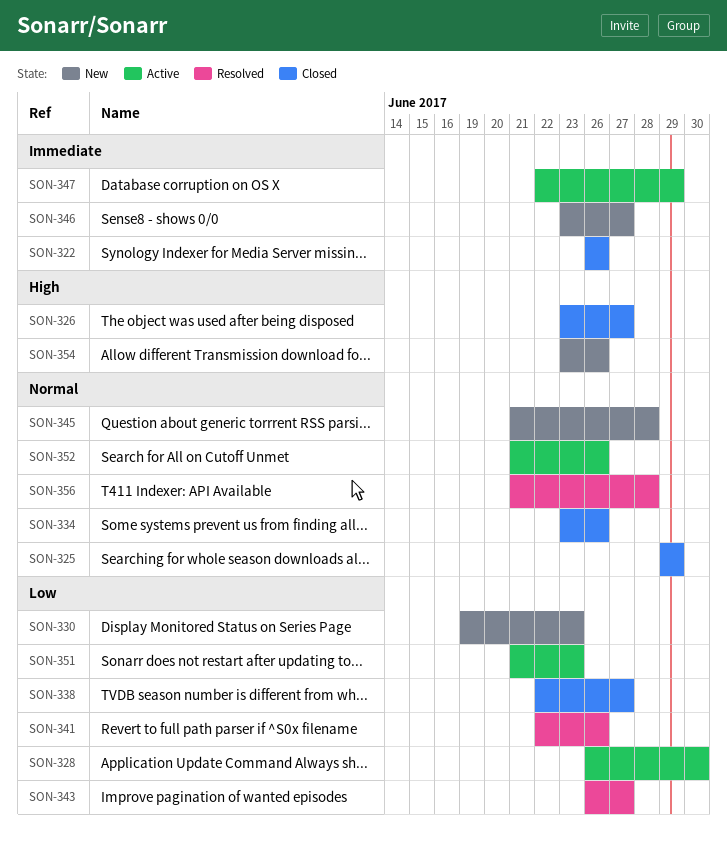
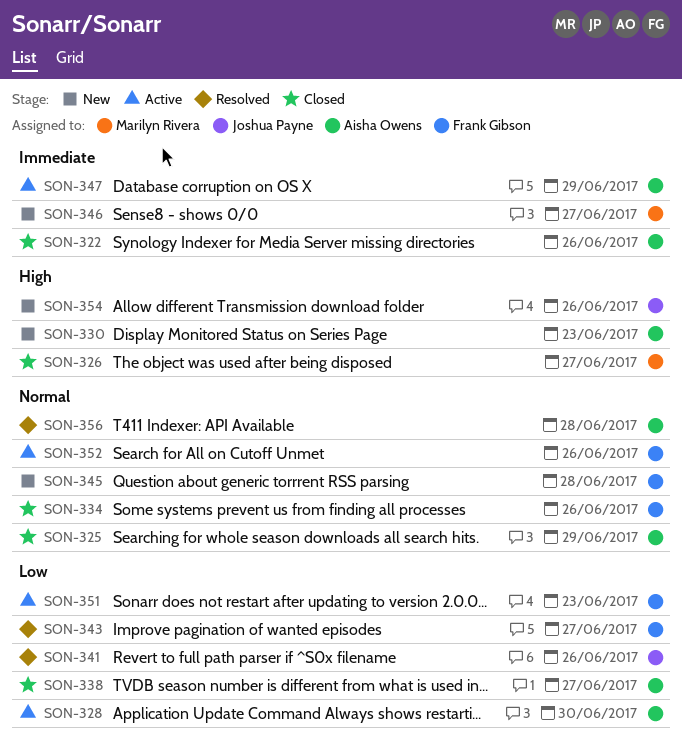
SON-330, priority: Low -> High

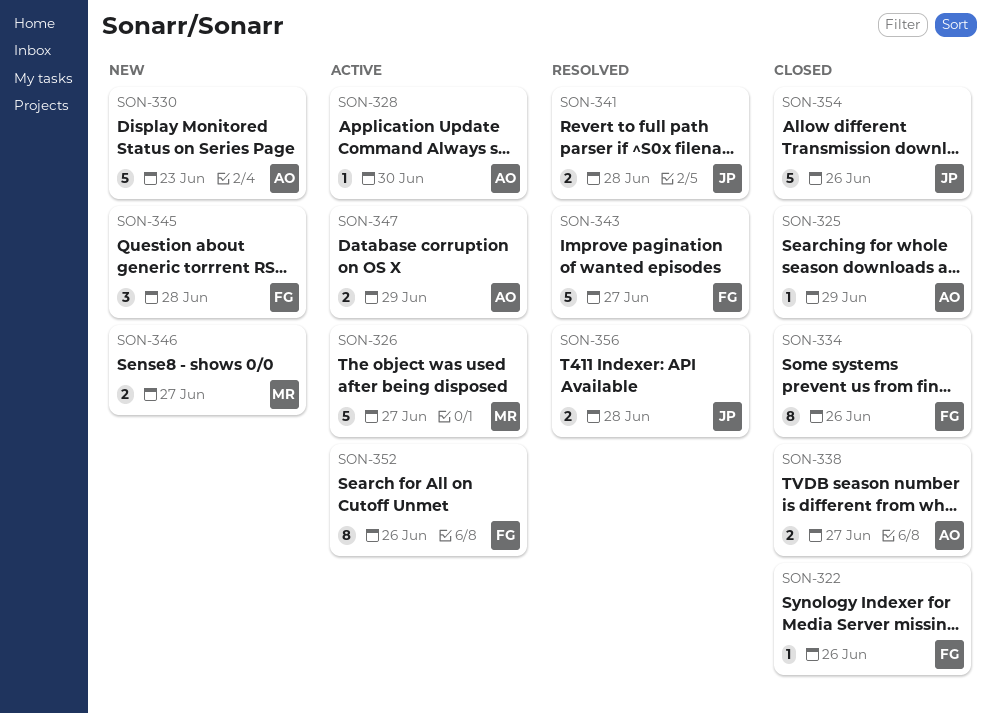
SON-322, owner: Aisha Owens -> Frank Gibson
SON-326, status: Closed -> Active
SON-341, due: Jun 26 -> Jun 28
SON-351: present -> none
SON-354, status: New -> Closed
SON-356, owner: Aisha Owens -> Joshua Payne

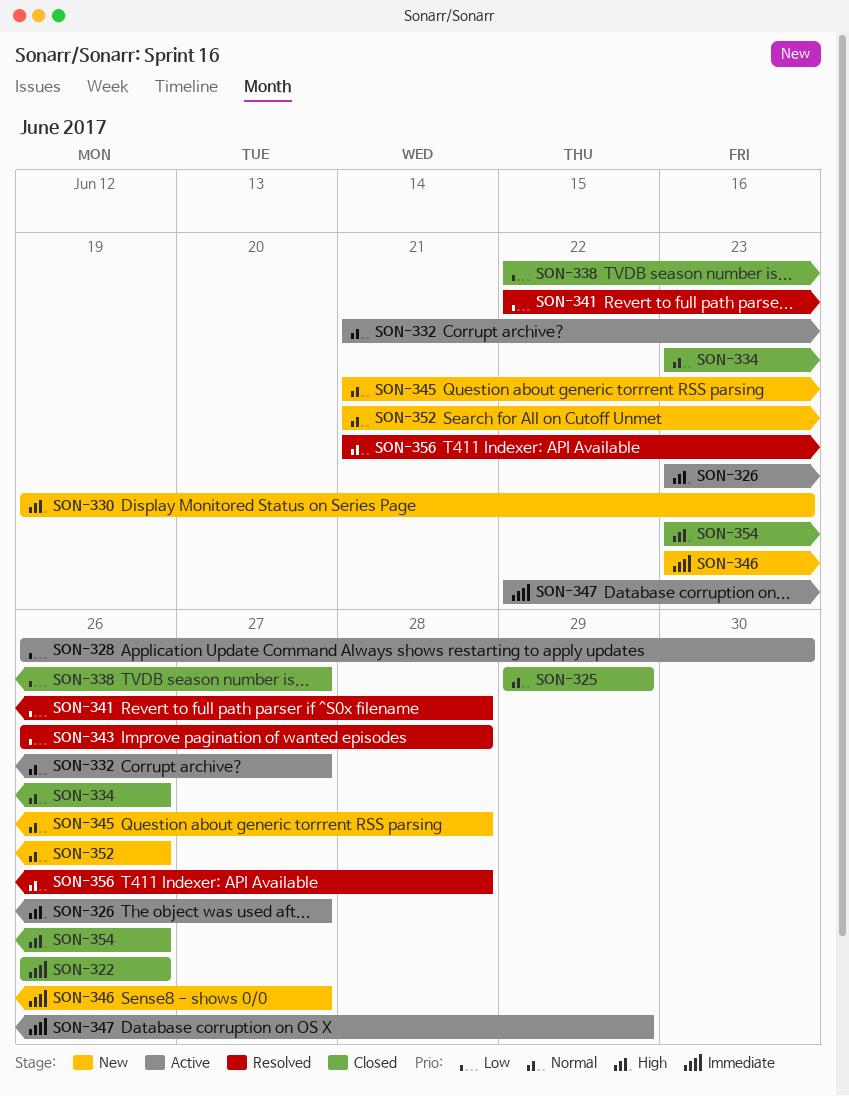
SON-332: none -> present
SON-343, due: Jun 27 -> Jun 28
SON-352, status: Active -> New

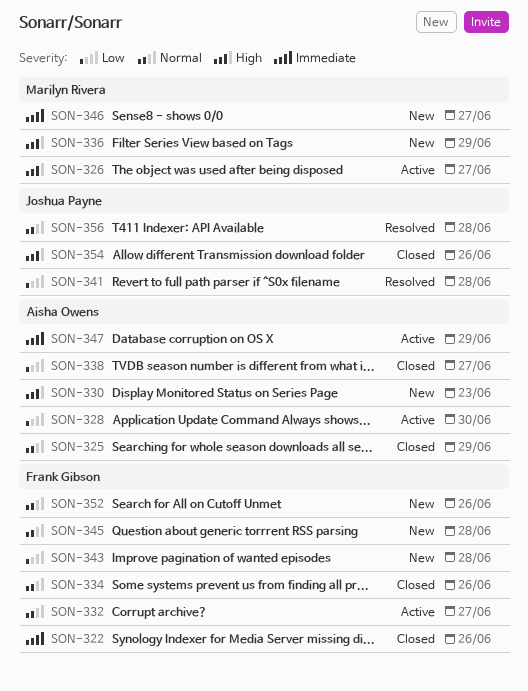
SON-336: none -> present
SON-343, status: Resolved -> New

